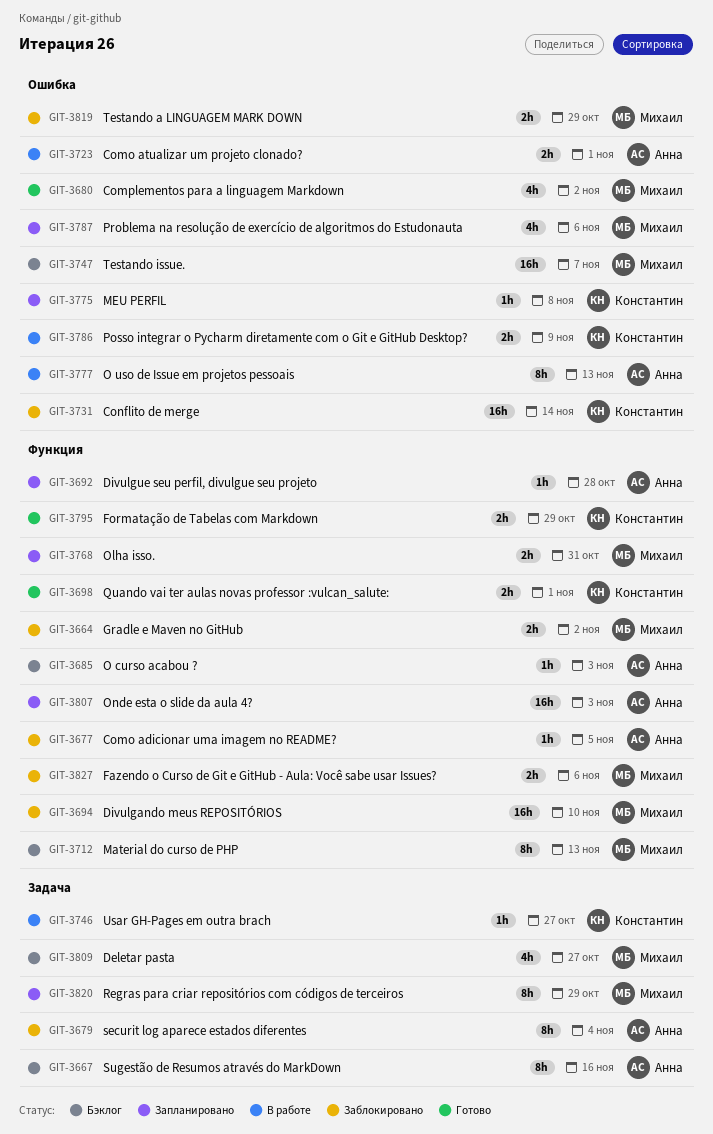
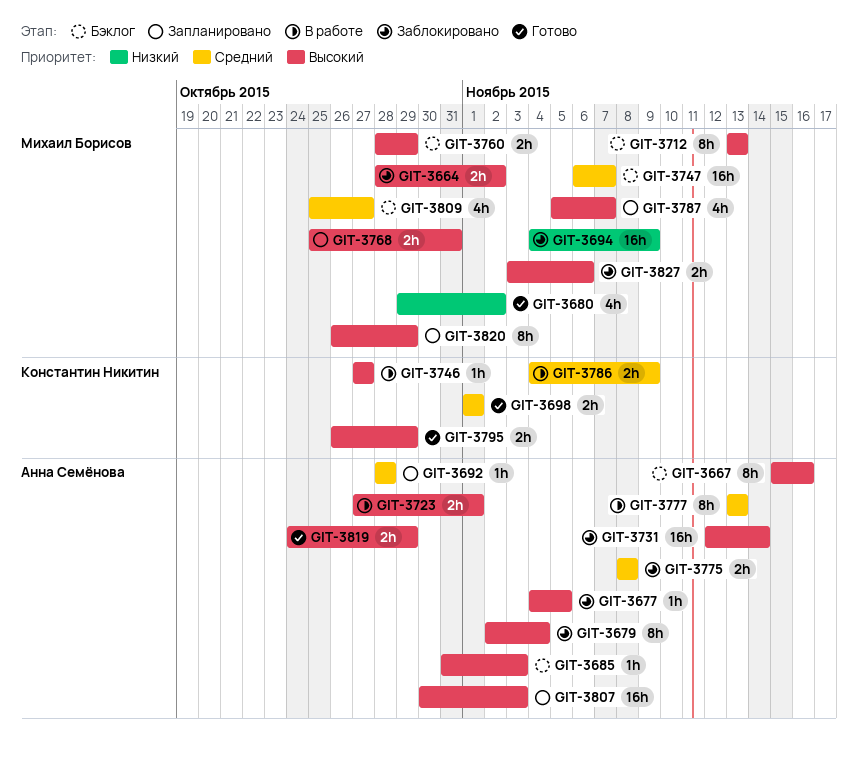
GIT-3694, due: Nov 10 -> Nov 9
GIT-3731, owner: Константин Никитин -> Анна Семёнова
GIT-3760: none -> present
GIT-3775, status: Запланировано -> Заблокировано
GIT-3775, owner: Константин Никитин -> Анна Семёнова
GIT-3775, estimate: 1h -> 2h
GIT-3787, due: Nov 6 -> Nov 7
GIT-3819, status: Заблокировано -> Готово
GIT-3819, owner: Михаил Борисов -> Анна Семёнова

